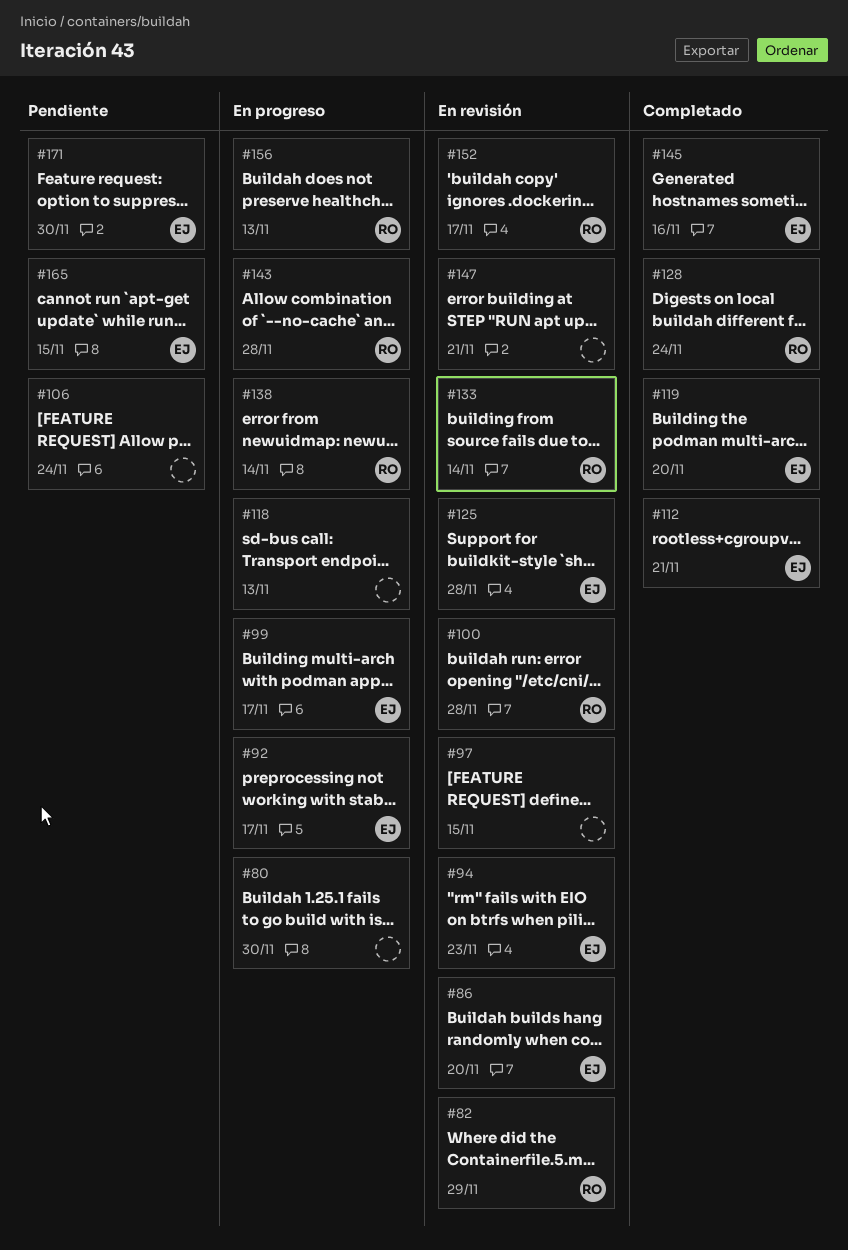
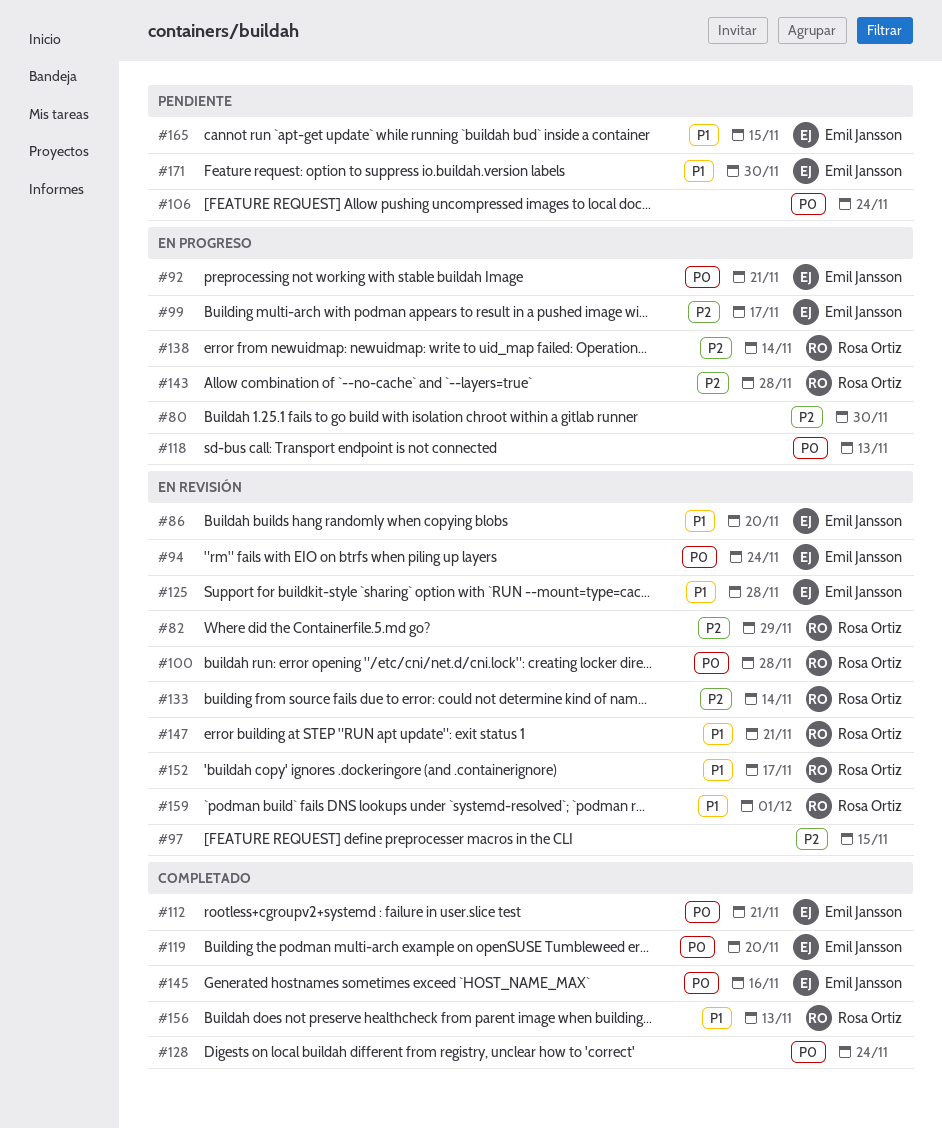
#92, due: Nov 17 -> Nov 21
#94, due: Nov 23 -> Nov 24
#128, owner: Rosa Ortiz -> none
#147, owner: none -> Rosa Ortiz
#156, status: En progreso -> Completado
#159: none -> present

